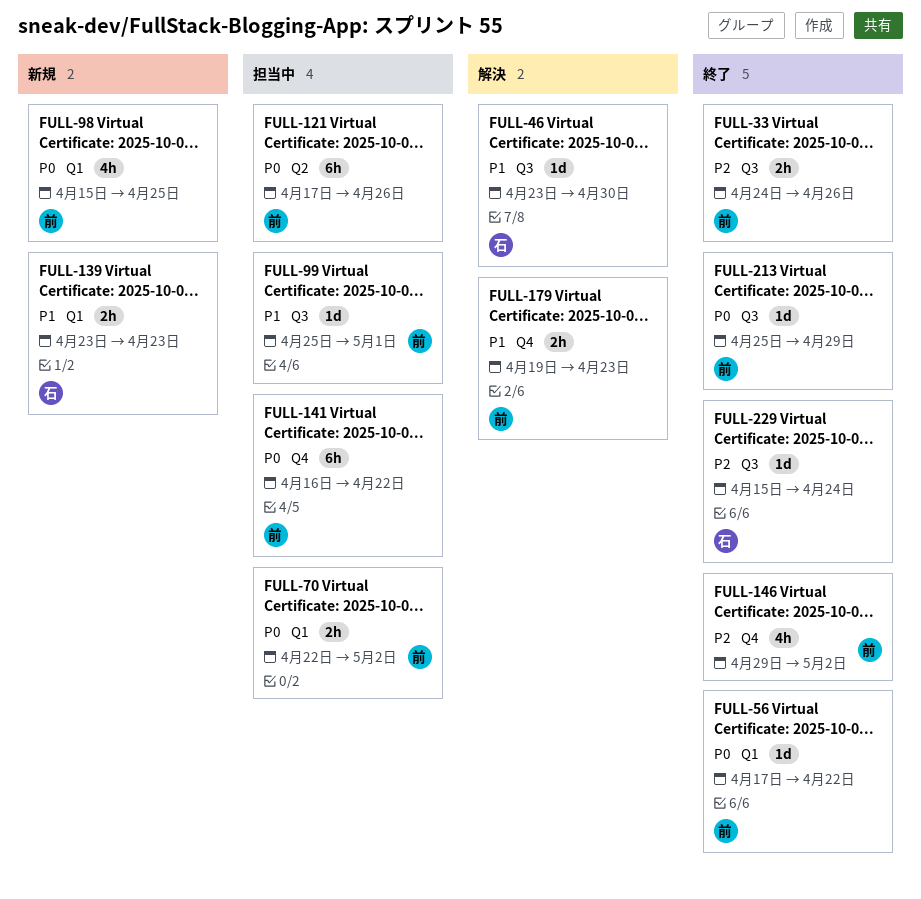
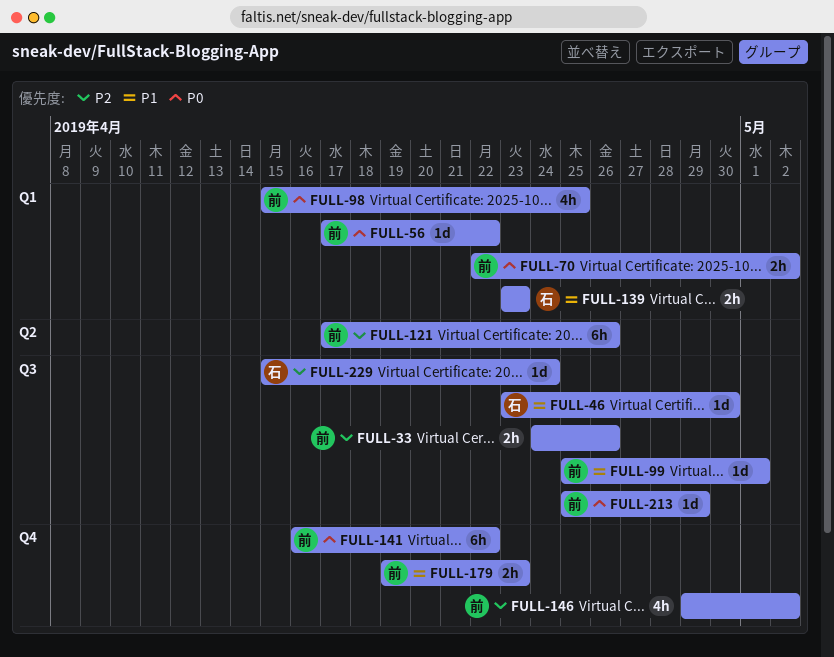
FULL-121, priority: P0 -> P2

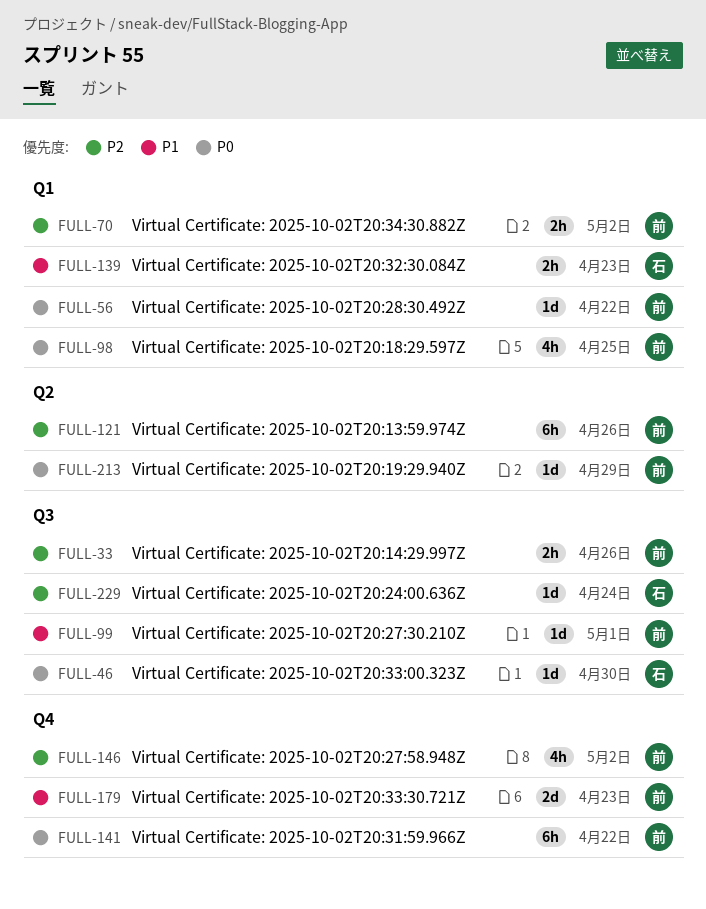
FULL-46, priority: P1 -> P0
FULL-70, priority: P0 -> P2
FULL-179, estimate: 2h -> 2d
FULL-213, label: Q3 -> Q2

